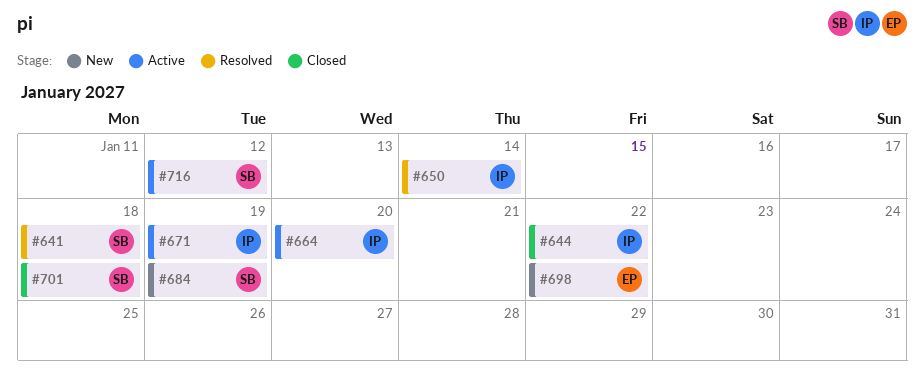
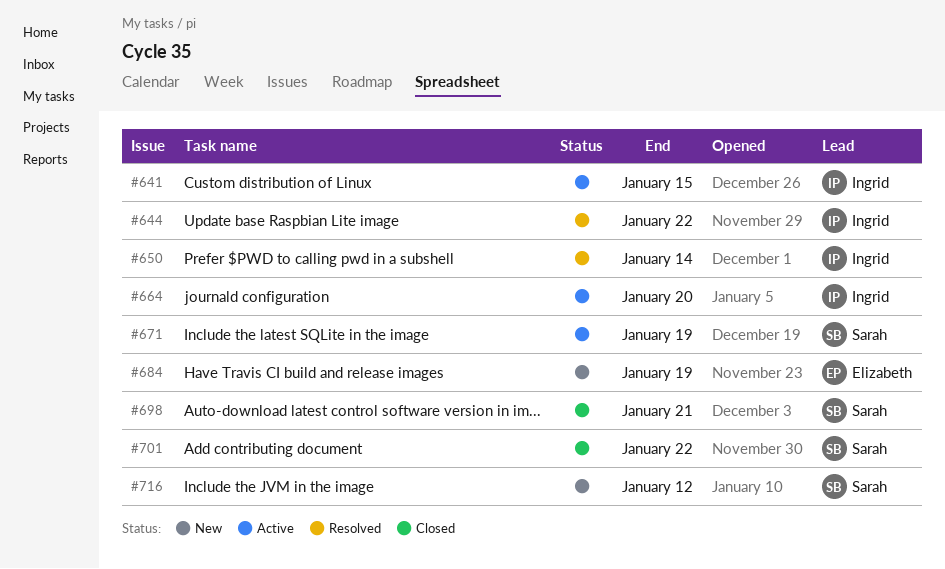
#641, status: Resolved -> Active
#641, owner: Sarah -> Ingrid
#641, due: Jan 18 -> Jan 15
#644, status: Closed -> Resolved
#671, owner: Ingrid -> Sarah
#684, owner: Sarah -> Elizabeth
#698, status: New -> Closed
#698, owner: Elizabeth -> Sarah
#698, due: Jan 22 -> Jan 21
#701, due: Jan 18 -> Jan 22
#716, status: Active -> New

